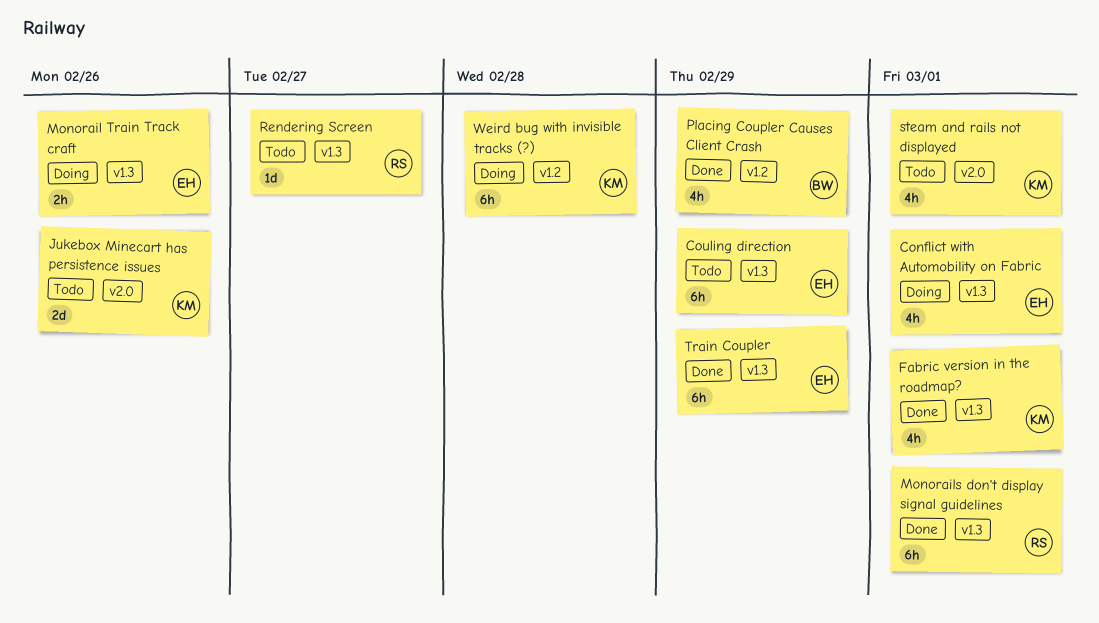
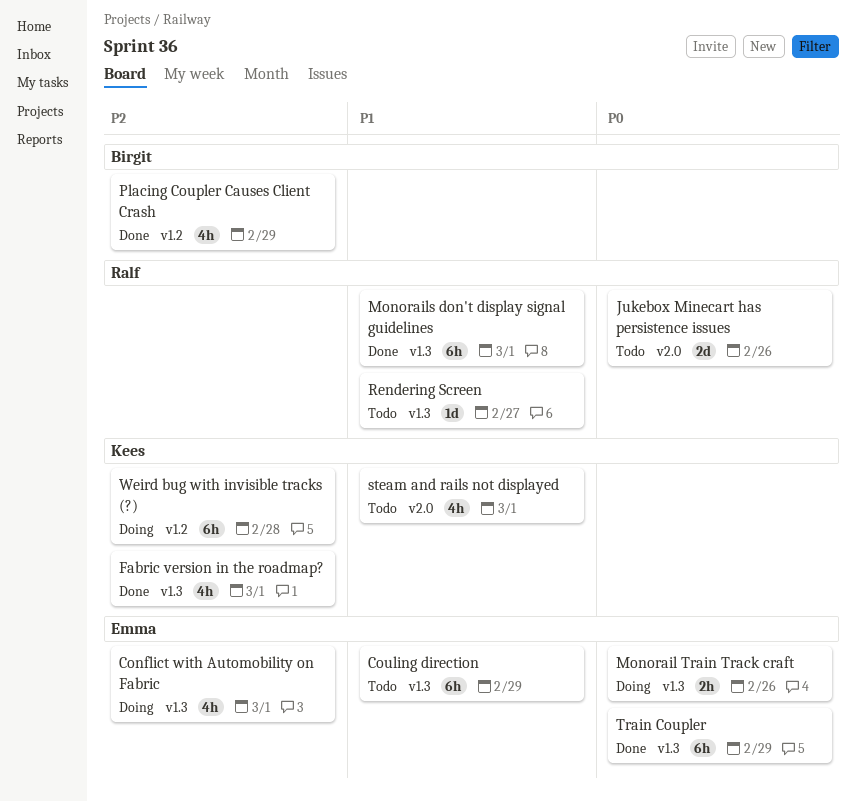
Jukebox Minecart has persistence issues, owner: Kees -> Ralf

